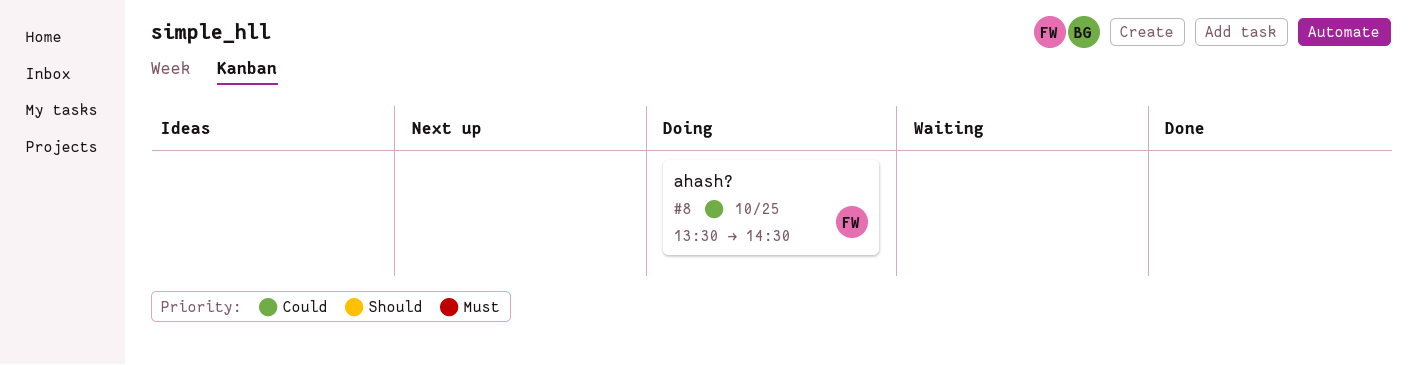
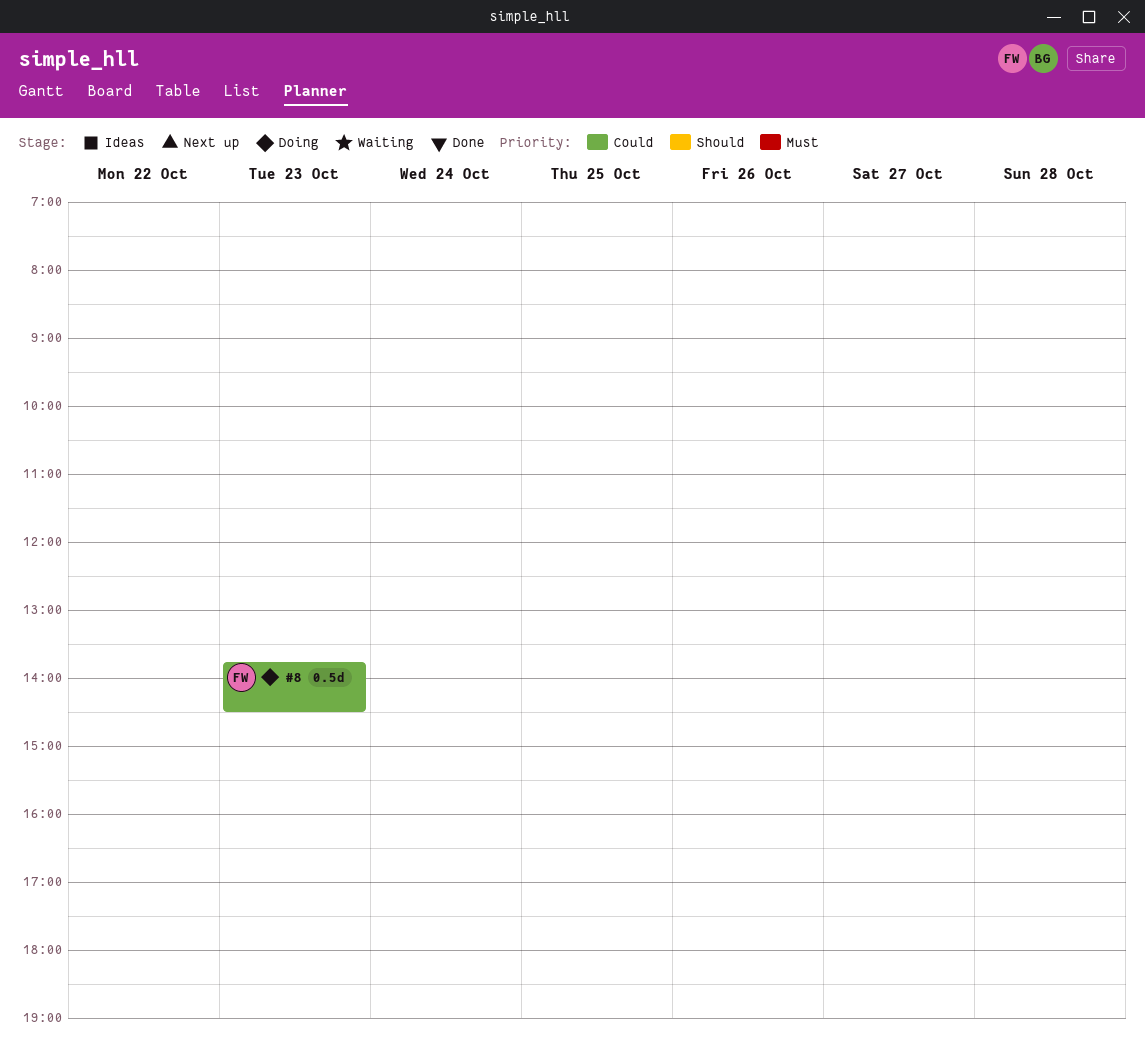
#8, day: Oct 25 -> Oct 23
#8, begins: 13:30 -> 13:45

